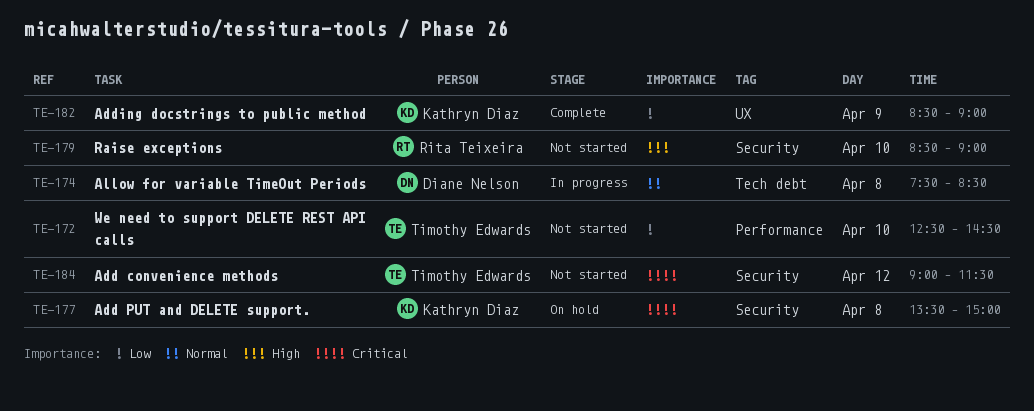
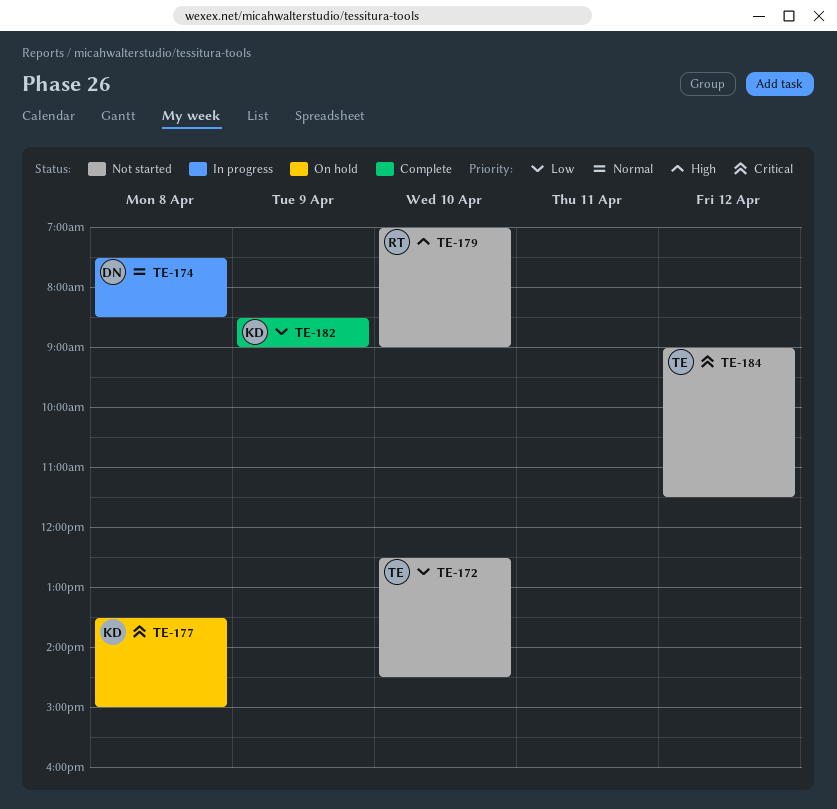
TE-179, begins: 08:30 -> 07:00

